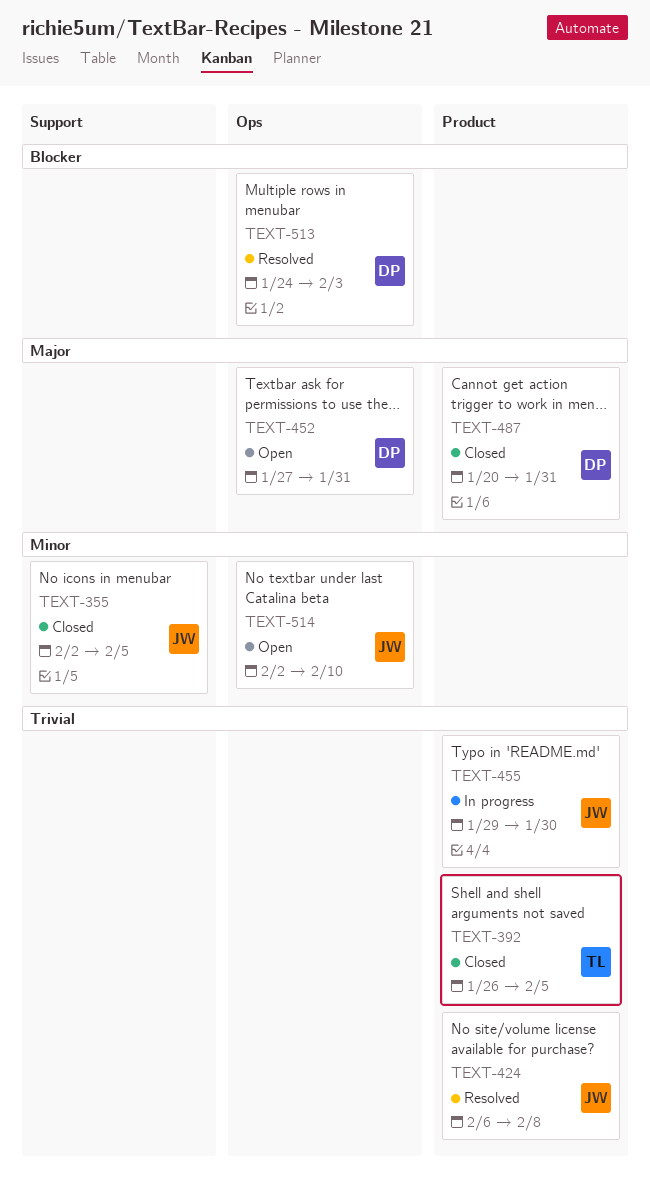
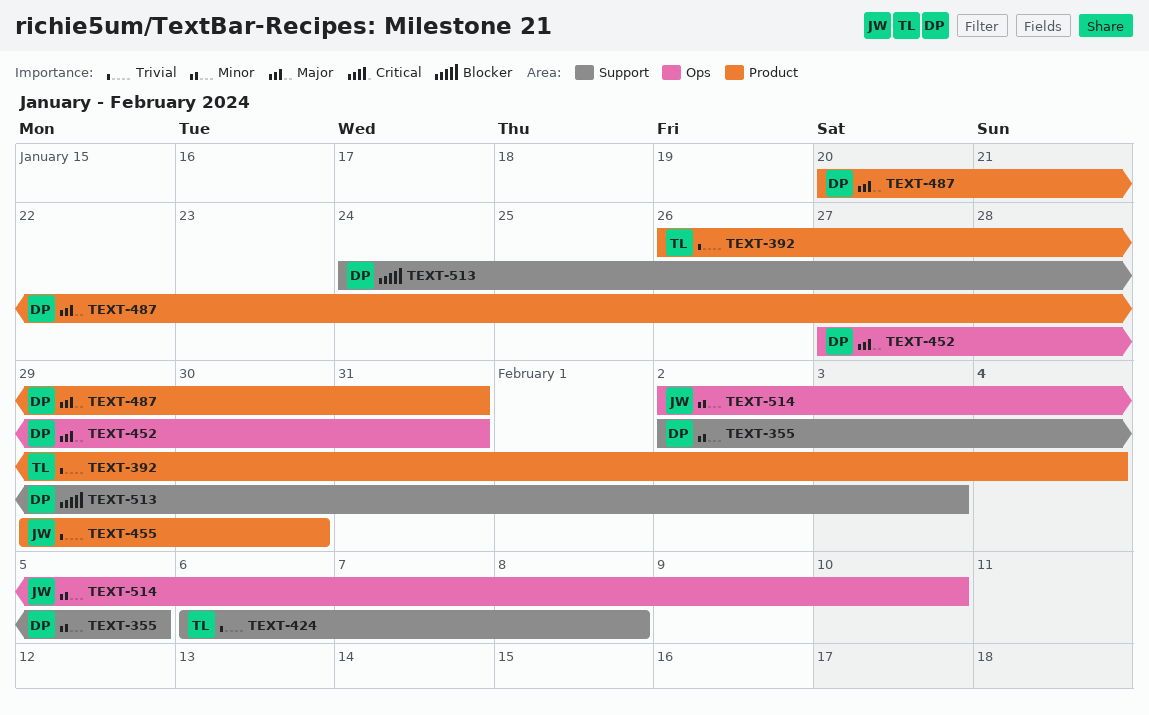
TEXT-355, owner: JW -> DP
TEXT-392, due: Feb 5 -> Feb 4
TEXT-424, owner: JW -> TL
TEXT-424, label: Product -> Support
TEXT-513, label: Ops -> Support

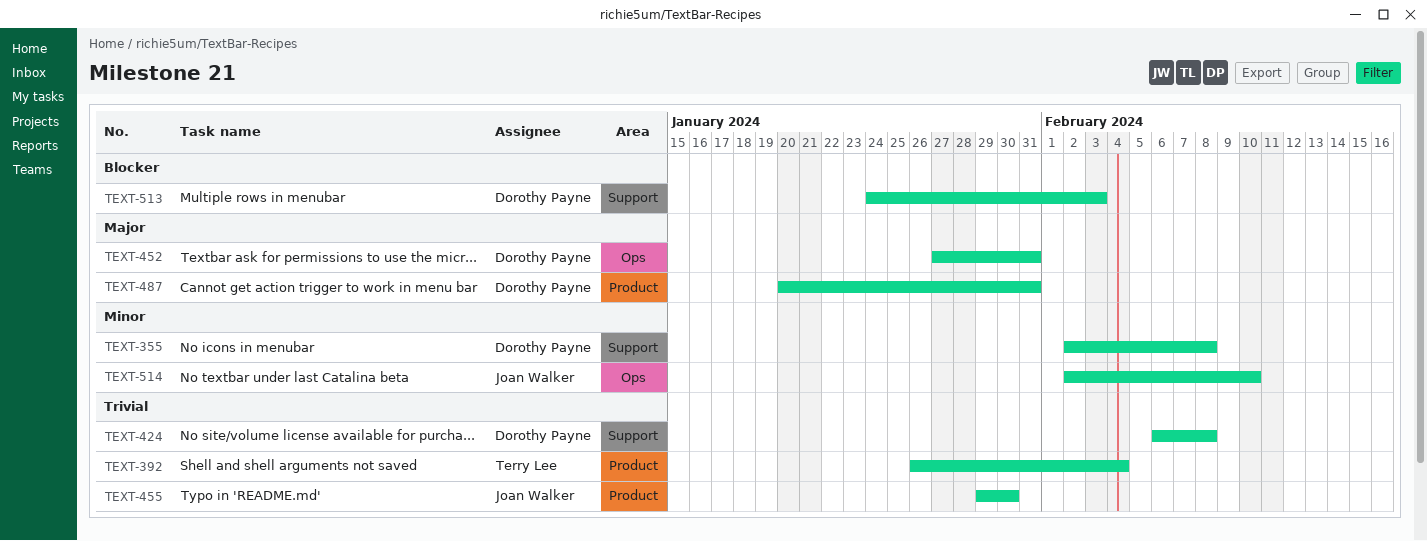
TEXT-355, due: Feb 5 -> Feb 8
TEXT-424, owner: Terry Lee -> Dorothy Payne

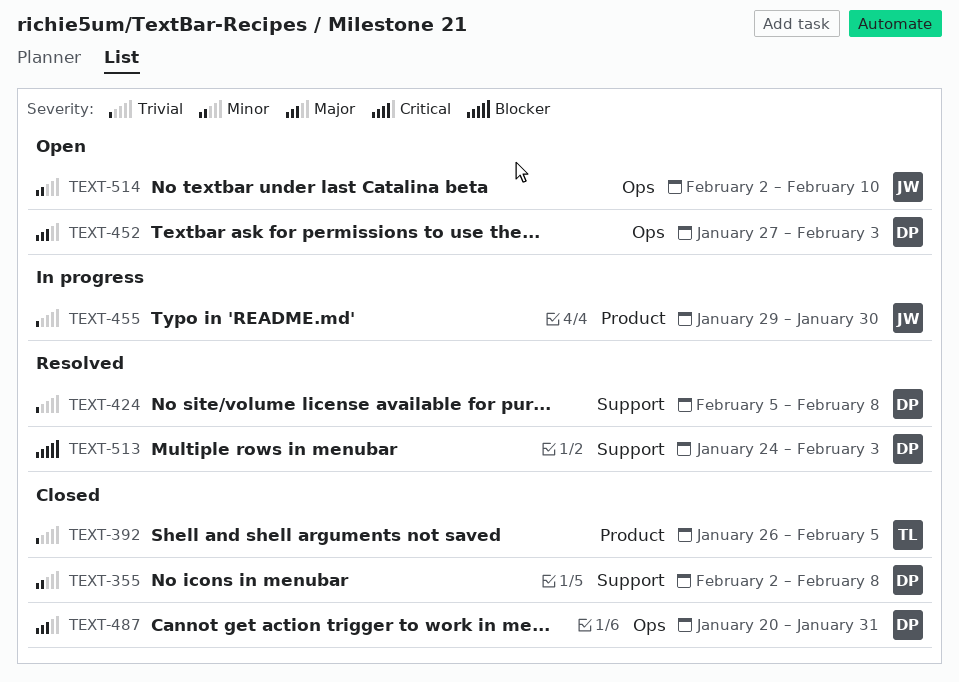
TEXT-392, due: Feb 4 -> Feb 5
TEXT-424, start: Feb 6 -> Feb 5
TEXT-452, due: Jan 31 -> Feb 3
TEXT-487, label: Product -> Ops

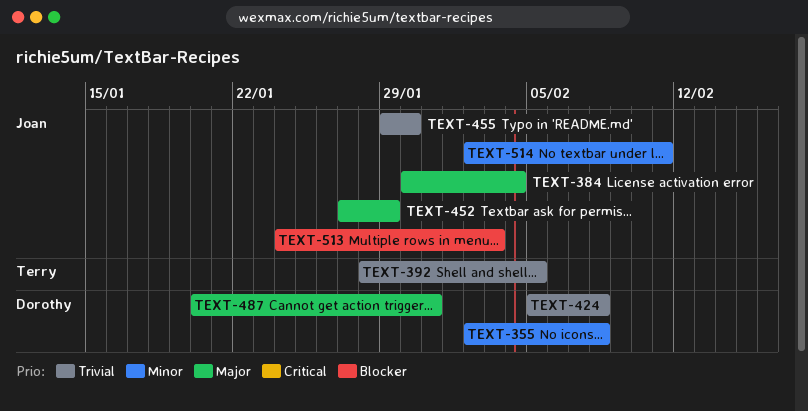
TEXT-384: none -> present
TEXT-392, start: Jan 26 -> Jan 28
TEXT-452, owner: Dorothy -> Joan
TEXT-452, due: Feb 3 -> Jan 29
TEXT-513, owner: Dorothy -> Joan
TEXT-514, due: Feb 10 -> Feb 11

